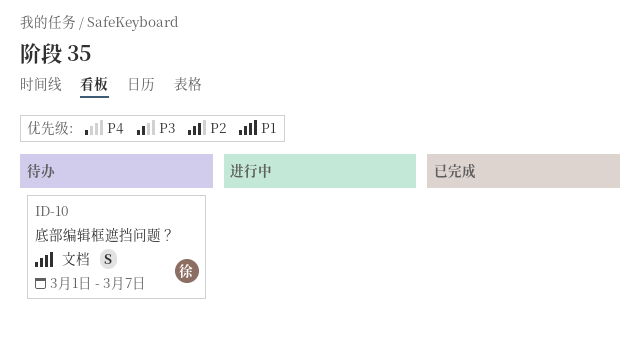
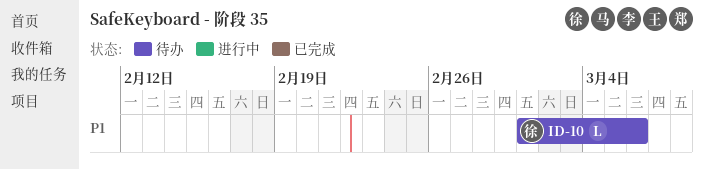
ID-10, estimate: S -> L
ID-10, due: Mar 7 -> Mar 6

